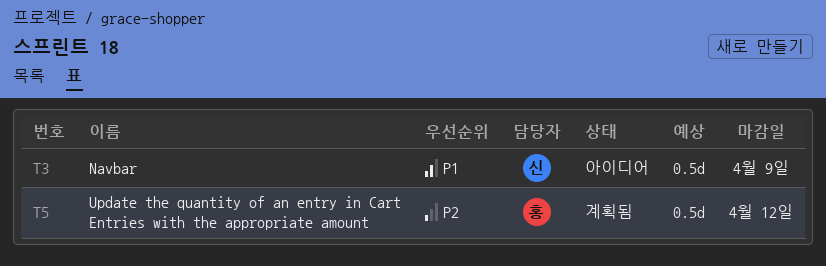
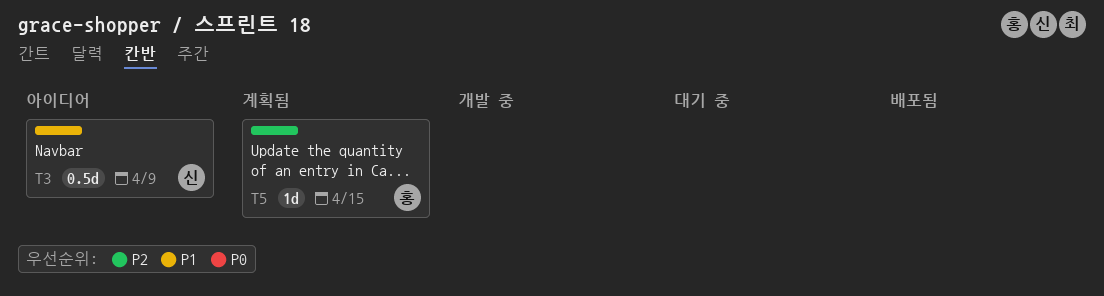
T5, estimate: 0.5d -> 1d
T5, due: Apr 12 -> Apr 15

